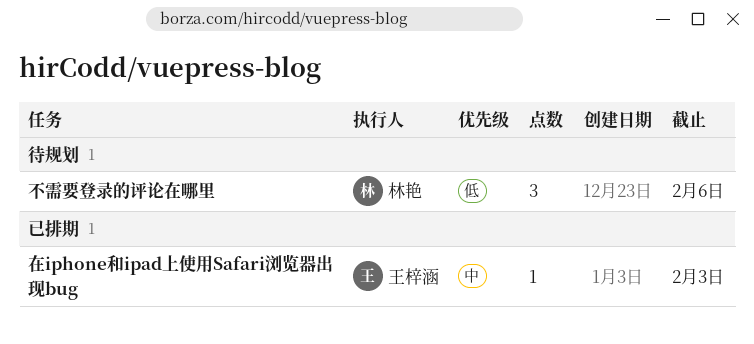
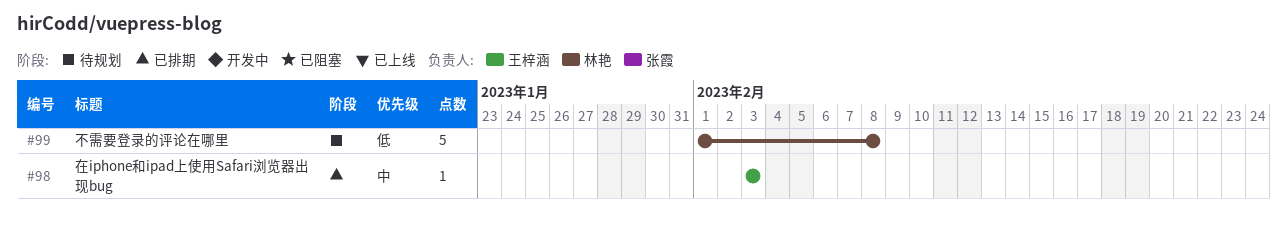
不需要登录的评论在哪里, estimate: 3 -> 5
不需要登录的评论在哪里, due: Feb 6 -> Feb 8

